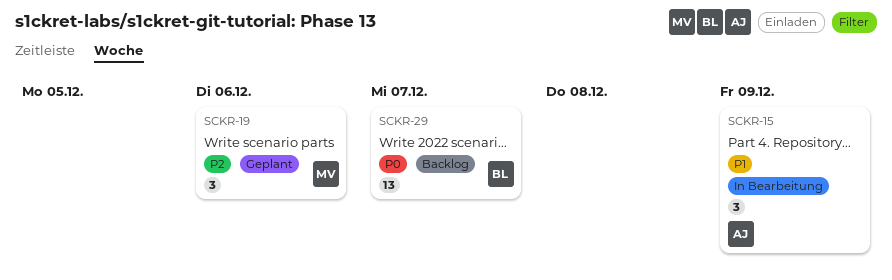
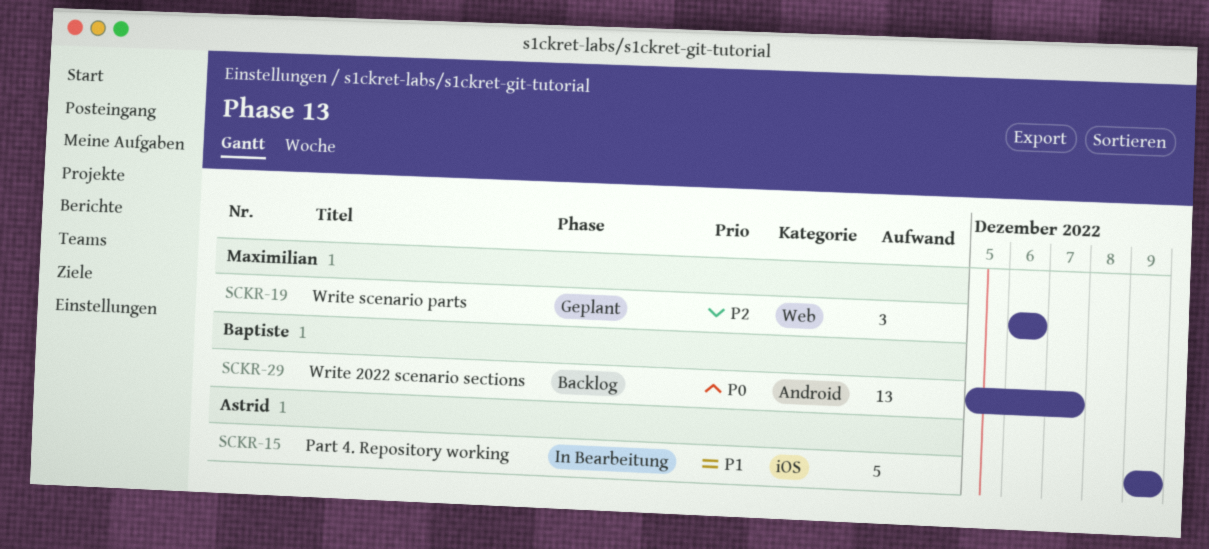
SCKR-15, estimate: 3 -> 5

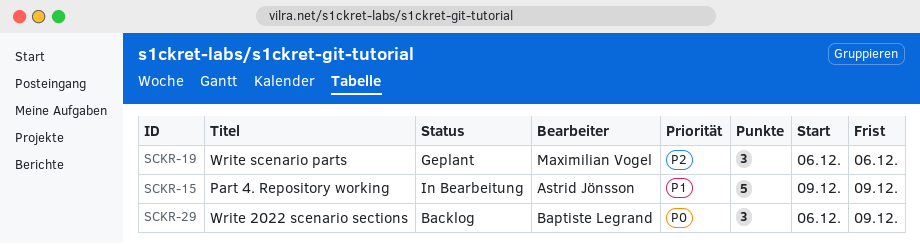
SCKR-29, estimate: 13 -> 3
SCKR-29, start: Dec 5 -> Dec 6
SCKR-29, due: Dec 7 -> Dec 9

